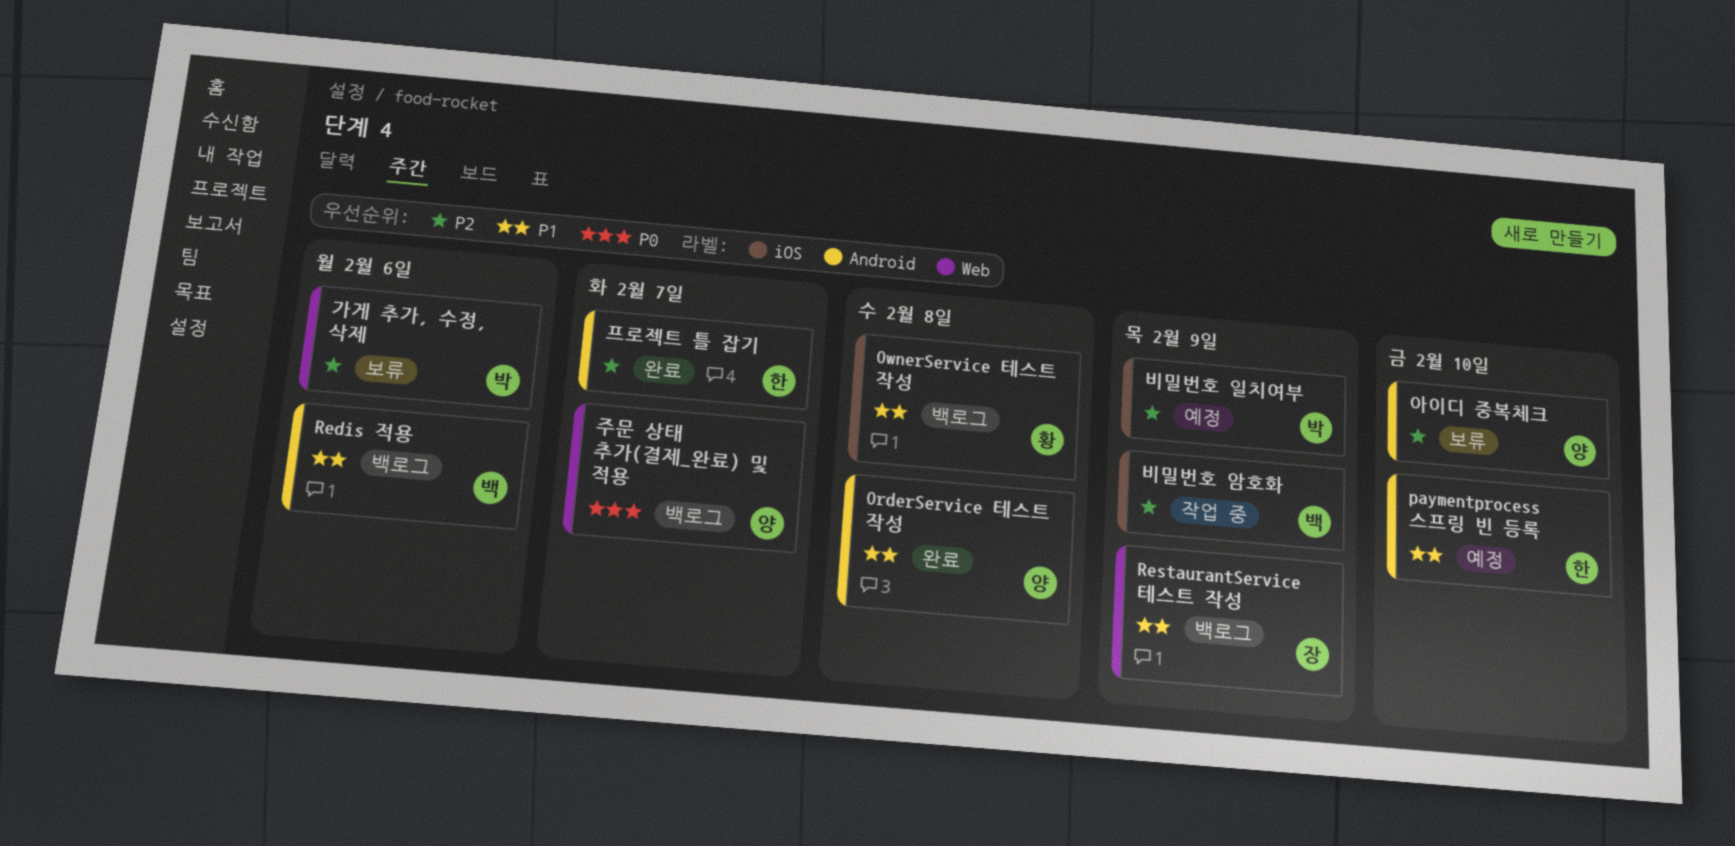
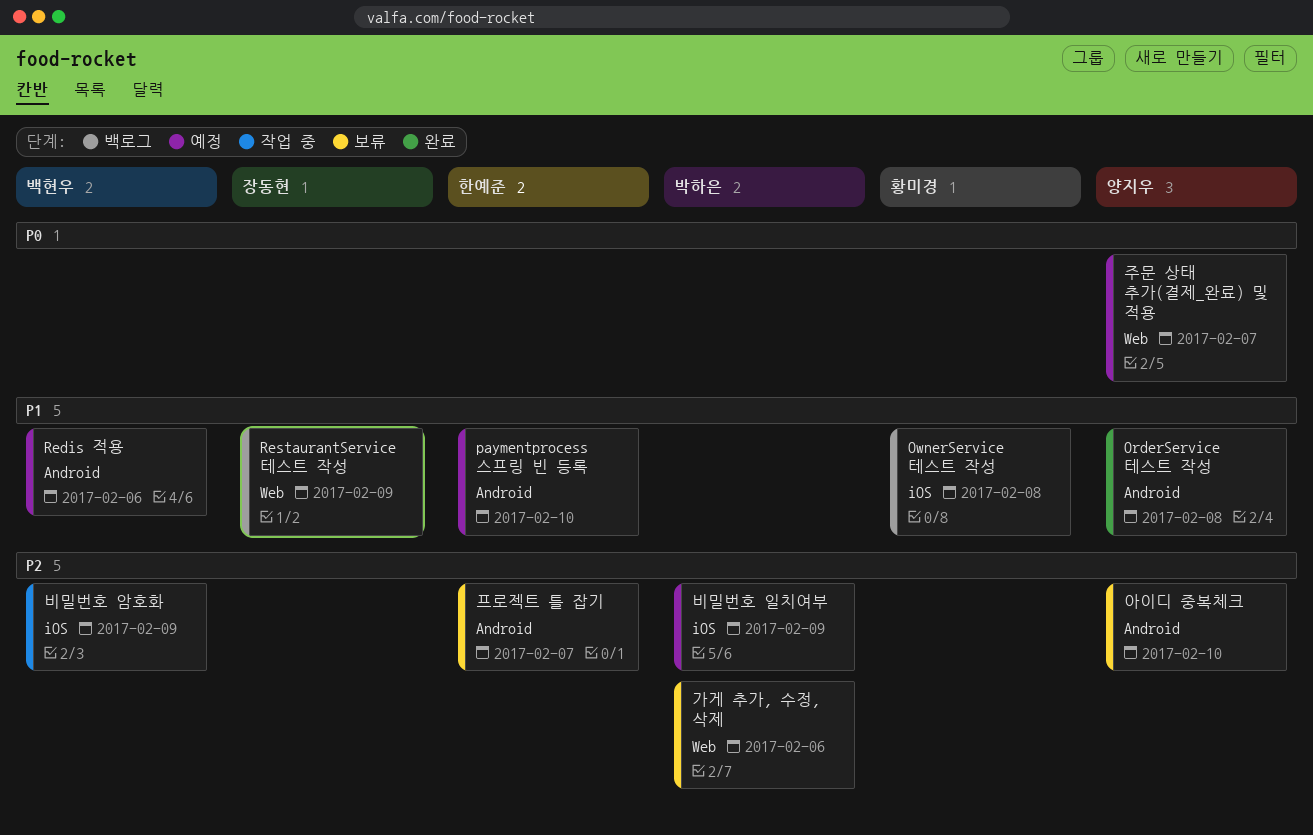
Redis 적용, status: 백로그 -> 예정
주문 상태 추가(결제_완료) 및 적용, status: 백로그 -> 예정
프로젝트 틀 잡기, status: 완료 -> 보류

